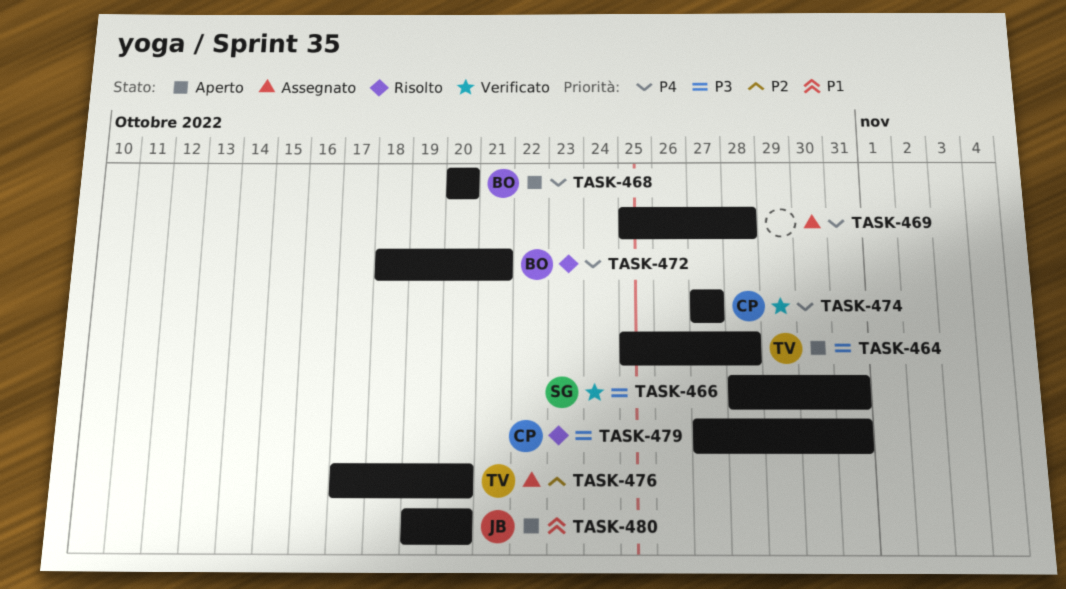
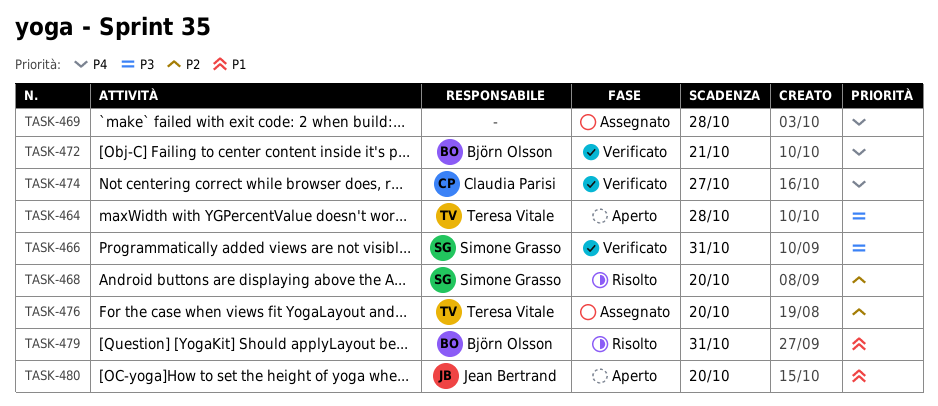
TASK-468, status: Aperto -> Risolto
TASK-468, owner: Björn Olsson -> Simone Grasso
TASK-468, priority: P4 -> P2
TASK-472, status: Risolto -> Verificato
TASK-479, owner: Claudia Parisi -> Björn Olsson
TASK-479, priority: P3 -> P1

